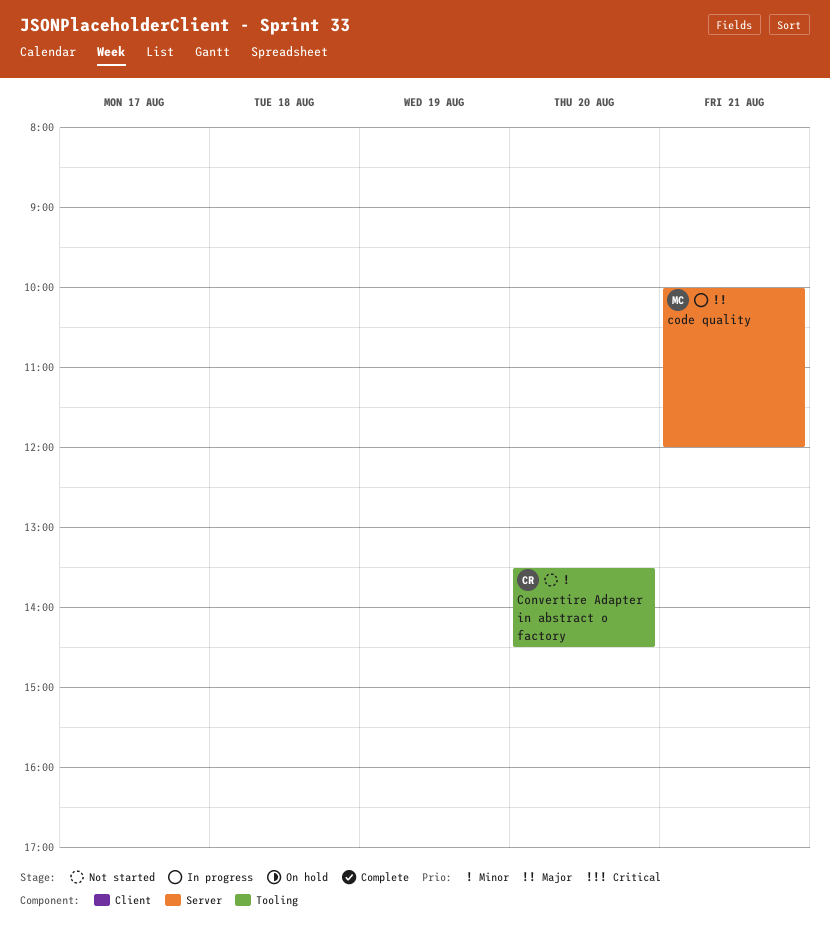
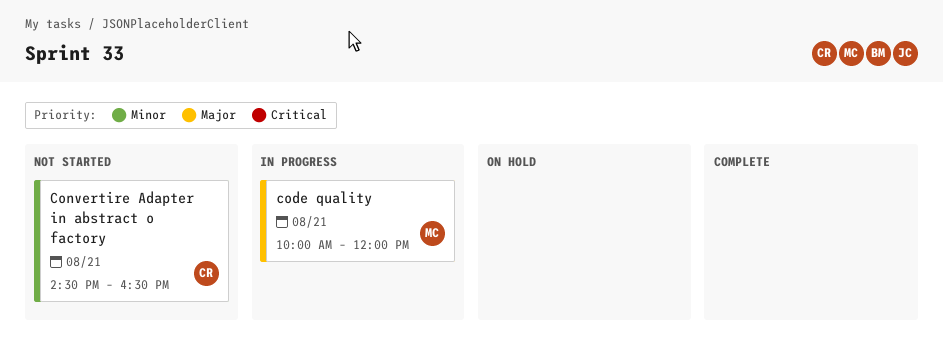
Convertire Adapter in abstract o factory, day: Aug 20 -> Aug 21
Convertire Adapter in abstract o factory, begins: 13:30 -> 14:30
Convertire Adapter in abstract o factory, ends: 14:30 -> 16:30

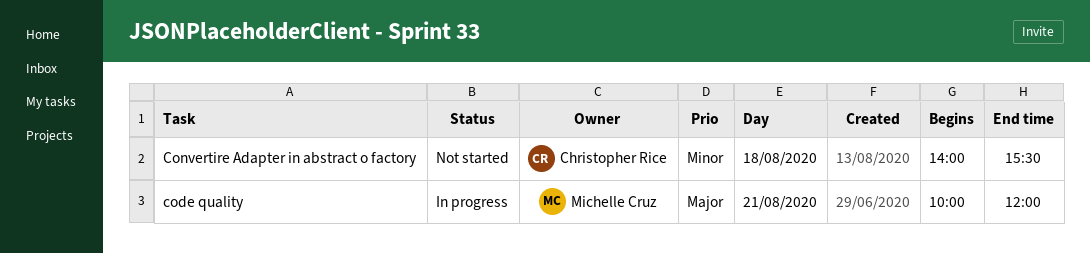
Convertire Adapter in abstract o factory, day: Aug 21 -> Aug 18
Convertire Adapter in abstract o factory, begins: 14:30 -> 14:00
Convertire Adapter in abstract o factory, ends: 16:30 -> 15:30

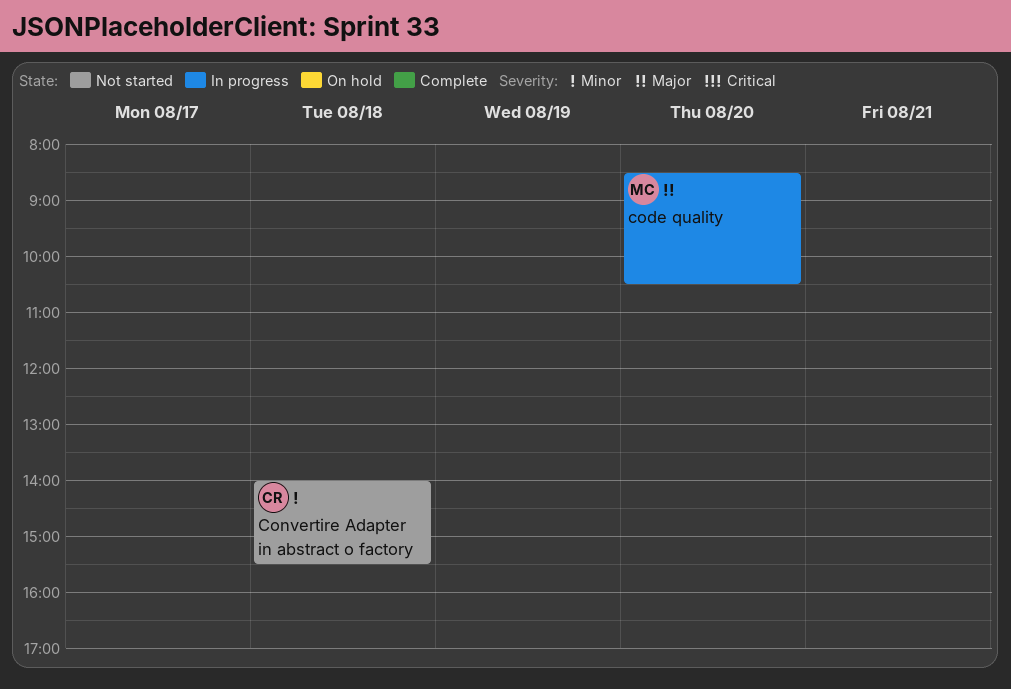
code quality, day: Aug 21 -> Aug 20
code quality, begins: 10:00 -> 08:30
code quality, ends: 12:00 -> 10:30

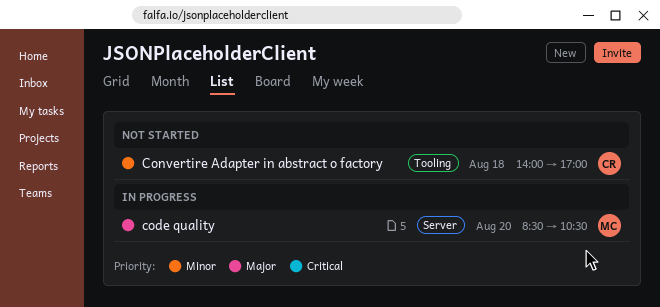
Convertire Adapter in abstract o factory, ends: 15:30 -> 17:00

